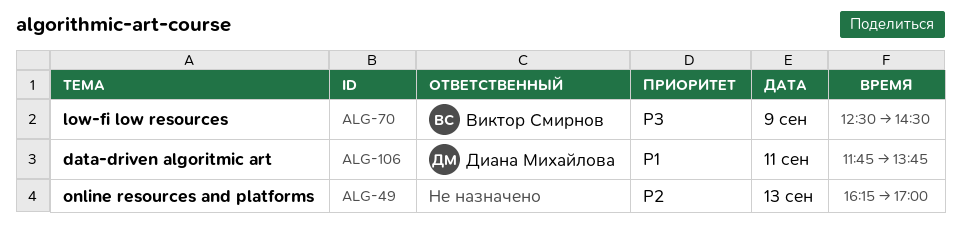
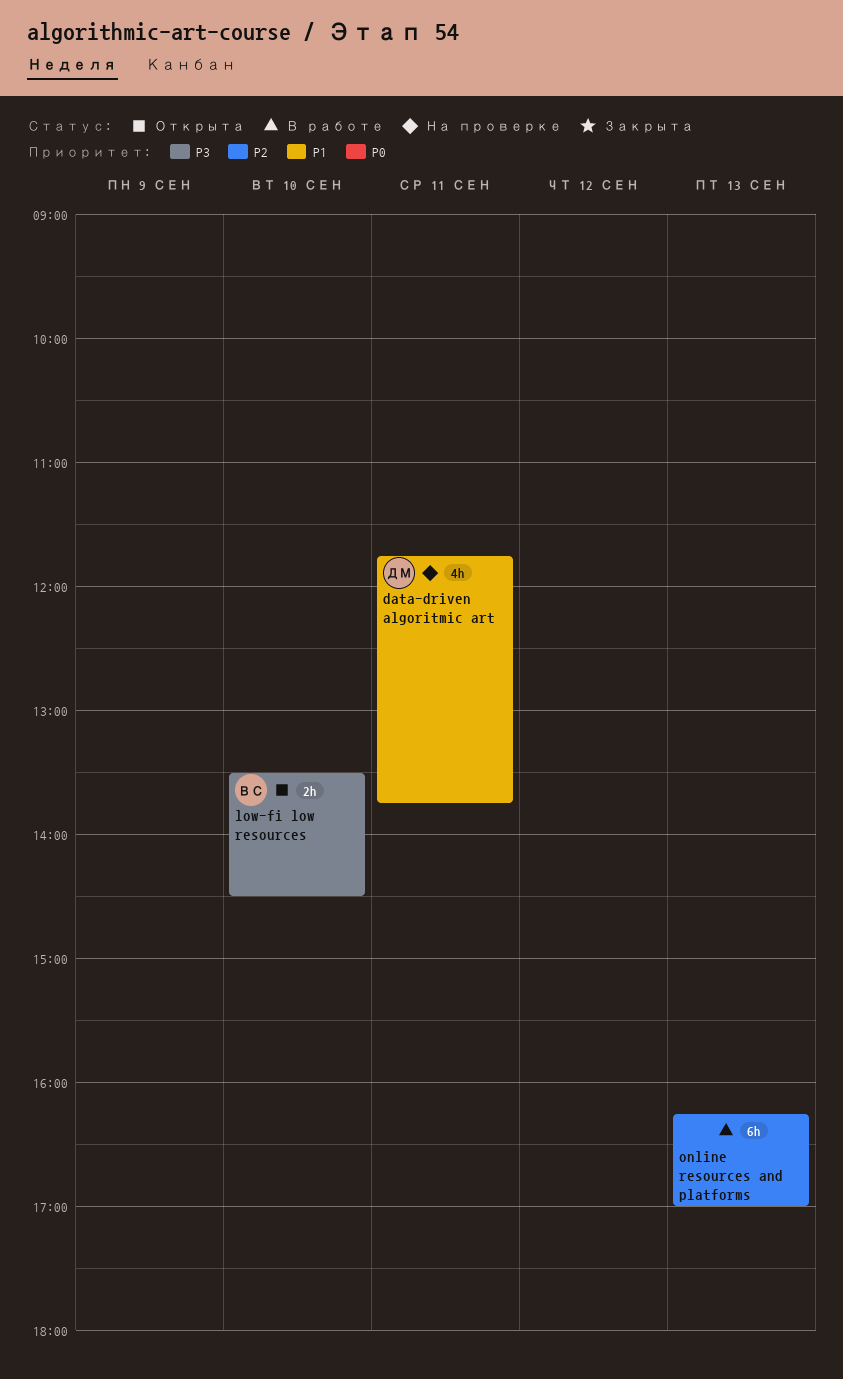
low-fi low resources, day: Sep 9 -> Sep 10
low-fi low resources, begins: 12:30 -> 13:30

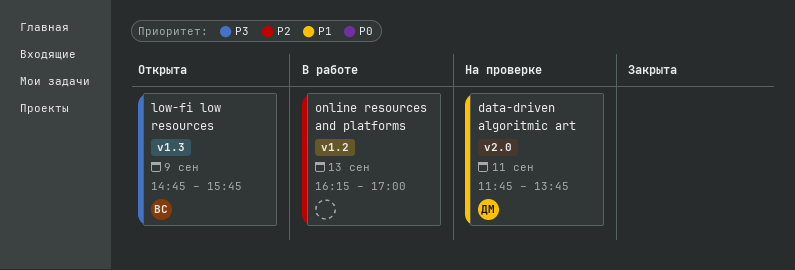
low-fi low resources, day: Sep 10 -> Sep 9
low-fi low resources, begins: 13:30 -> 14:45
low-fi low resources, ends: 14:30 -> 15:45

